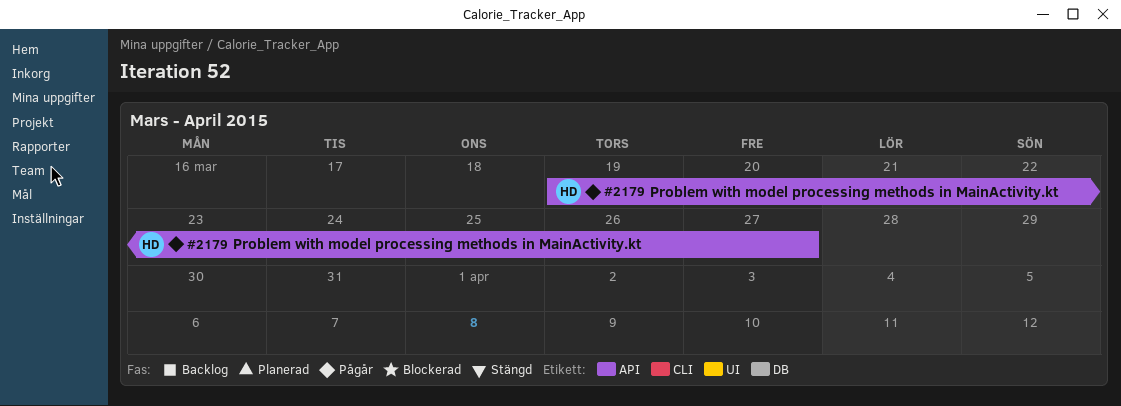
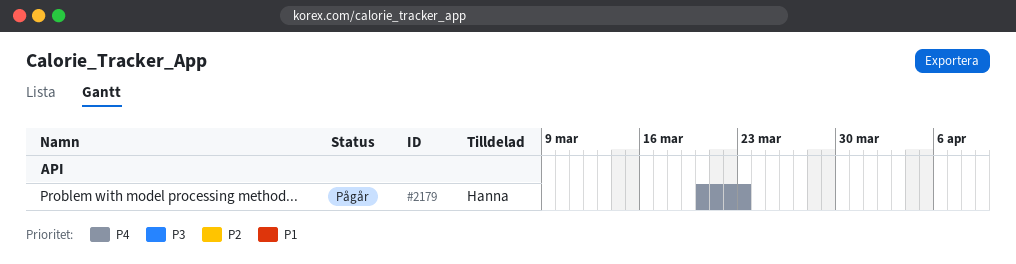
#2179, start: Mar 19 -> Mar 20
#2179, due: Mar 27 -> Mar 23

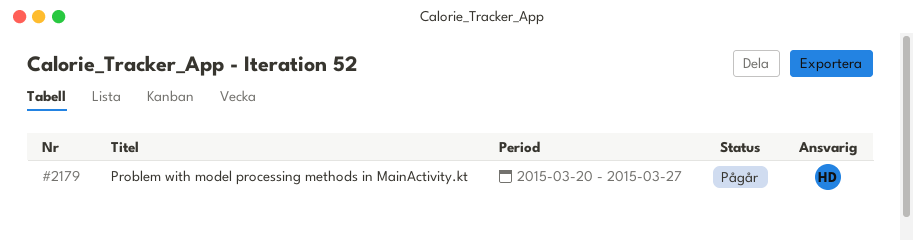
#2179, due: Mar 23 -> Mar 27

